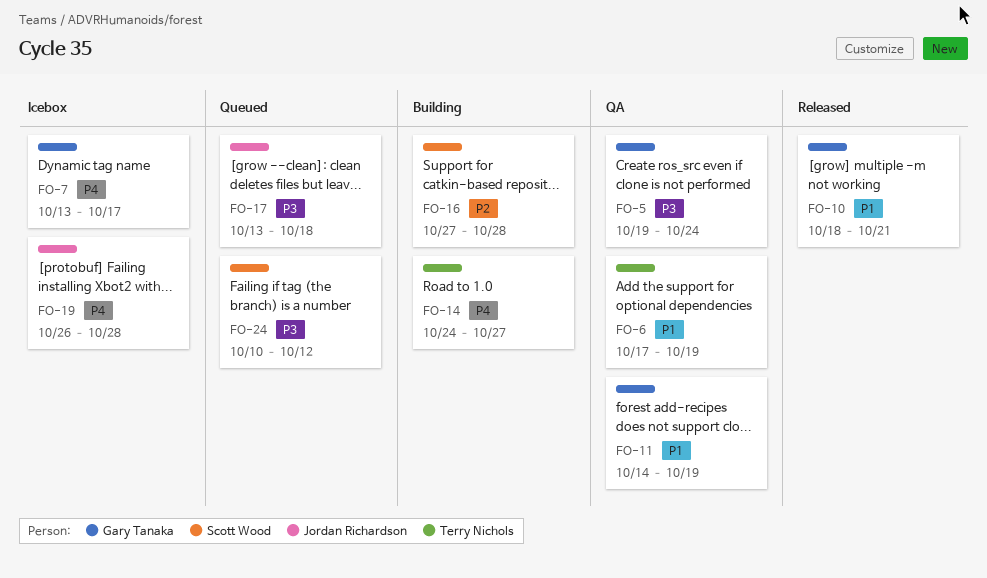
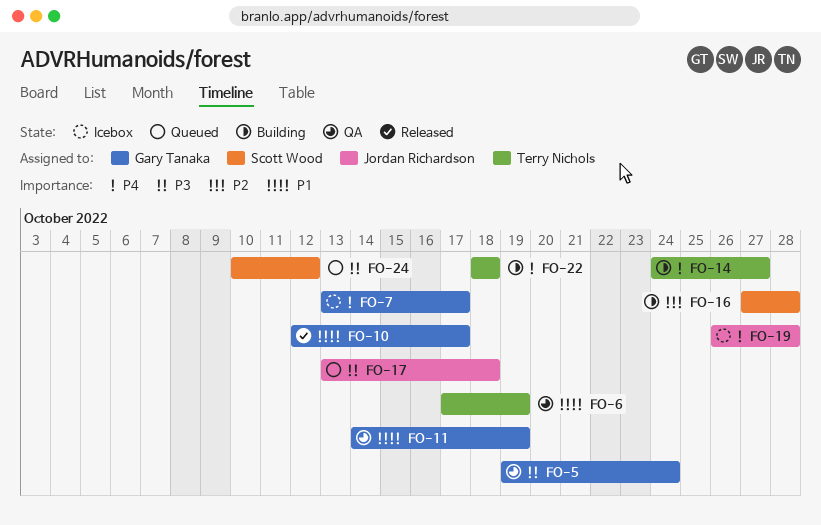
FO-10, start: Oct 18 -> Oct 12
FO-10, due: Oct 21 -> Oct 17
FO-22: none -> present

